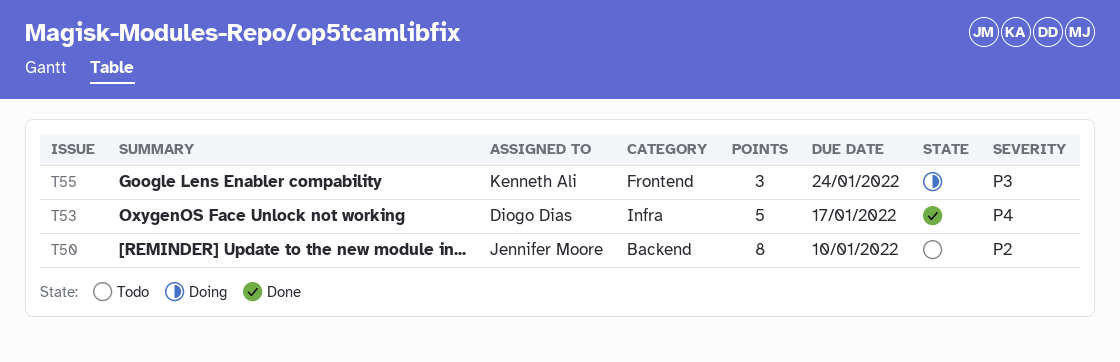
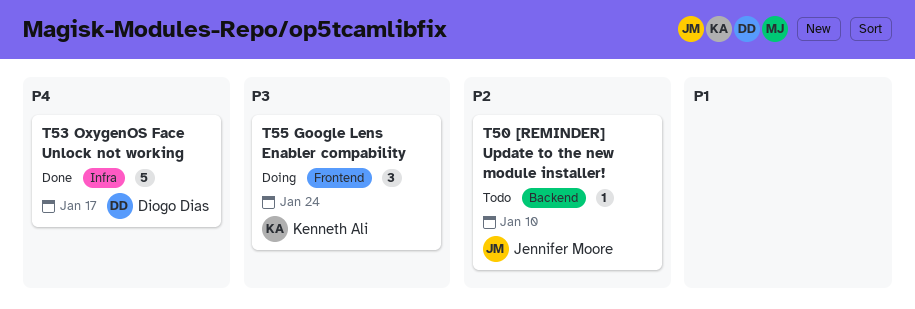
T50, estimate: 8 -> 1

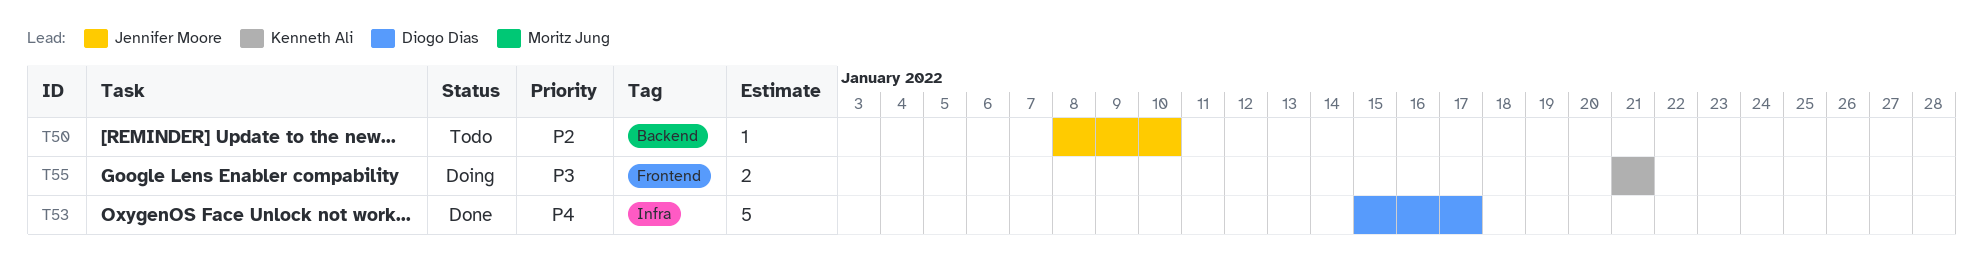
T55, estimate: 3 -> 2
T55, due: Jan 24 -> Jan 21

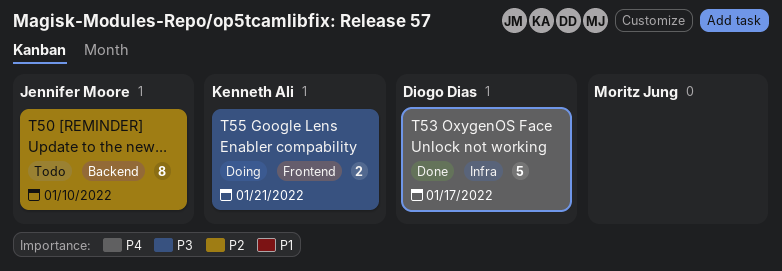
T50, estimate: 1 -> 8

